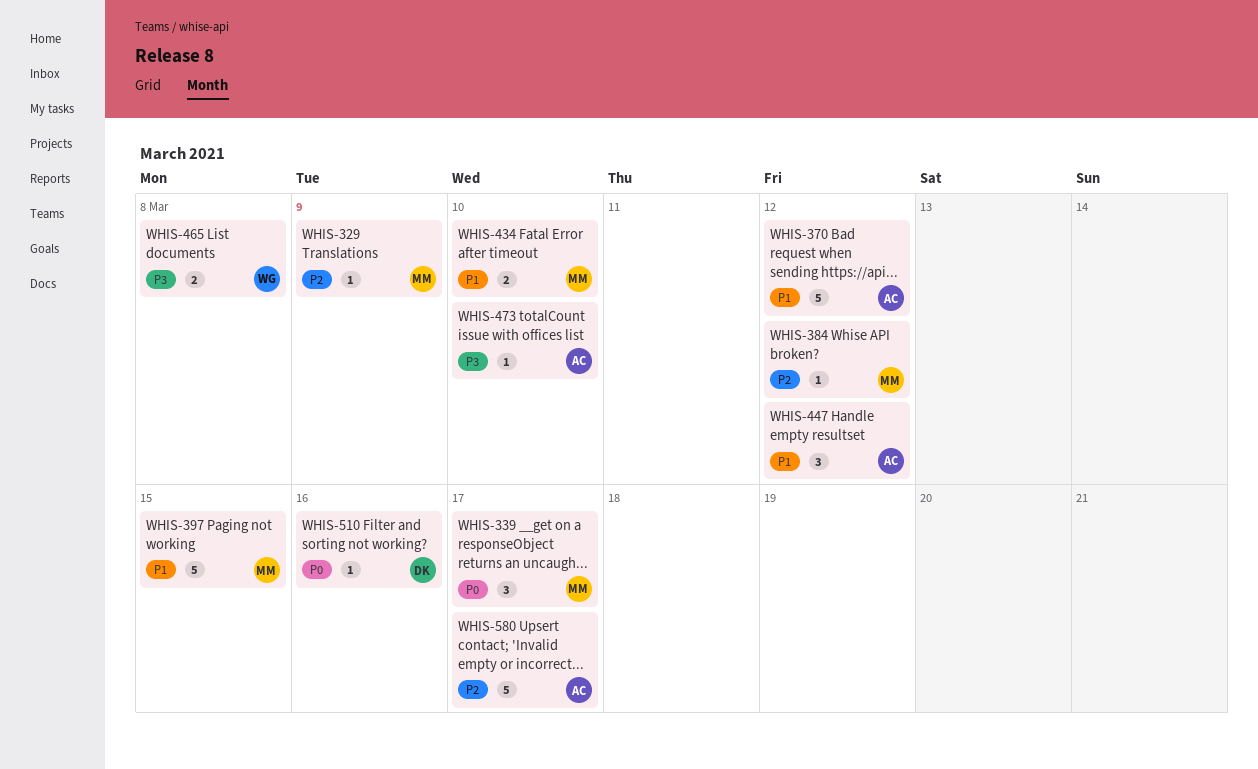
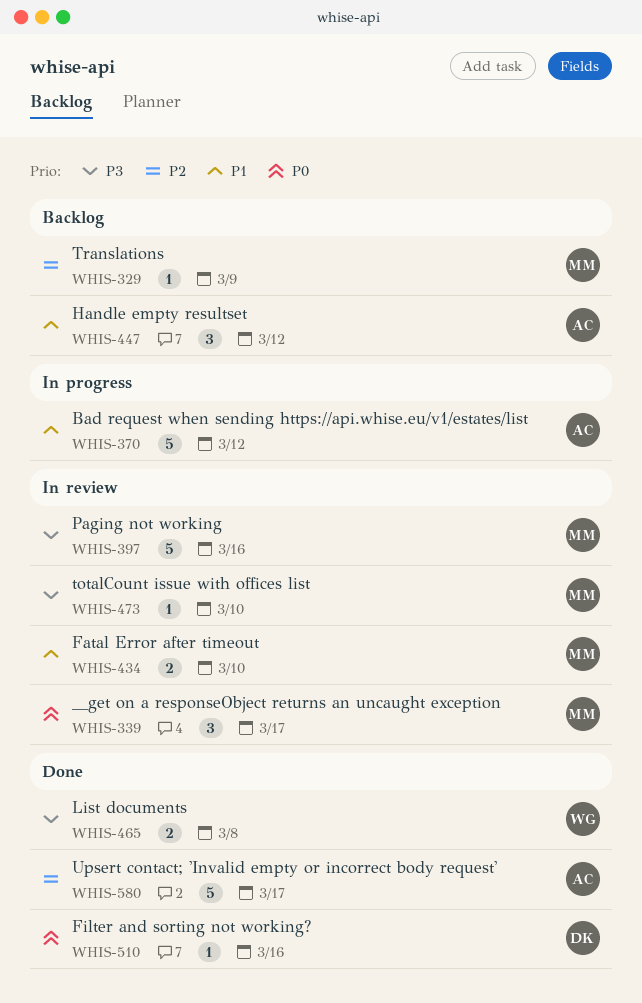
WHIS-384: present -> none
WHIS-397, priority: P1 -> P3
WHIS-397, due: Mar 15 -> Mar 16
WHIS-473, owner: AC -> MM

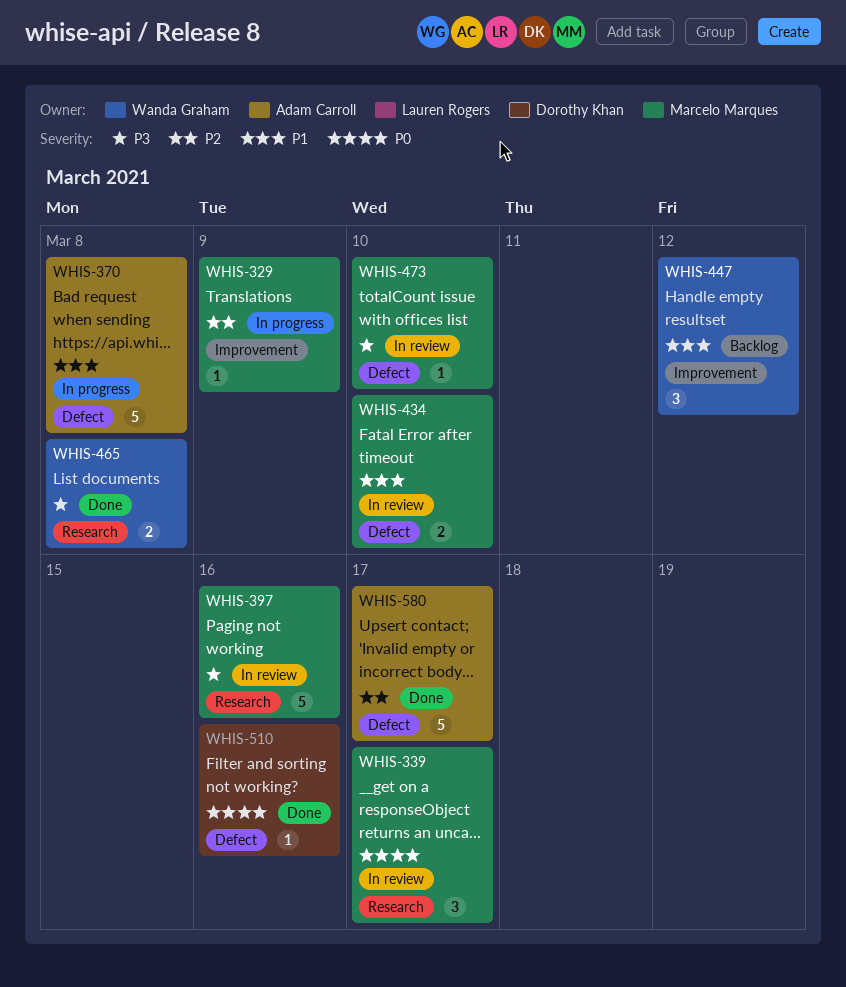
WHIS-329, status: Backlog -> In progress
WHIS-370, due: Mar 12 -> Mar 8
WHIS-447, owner: Adam Carroll -> Wanda Graham

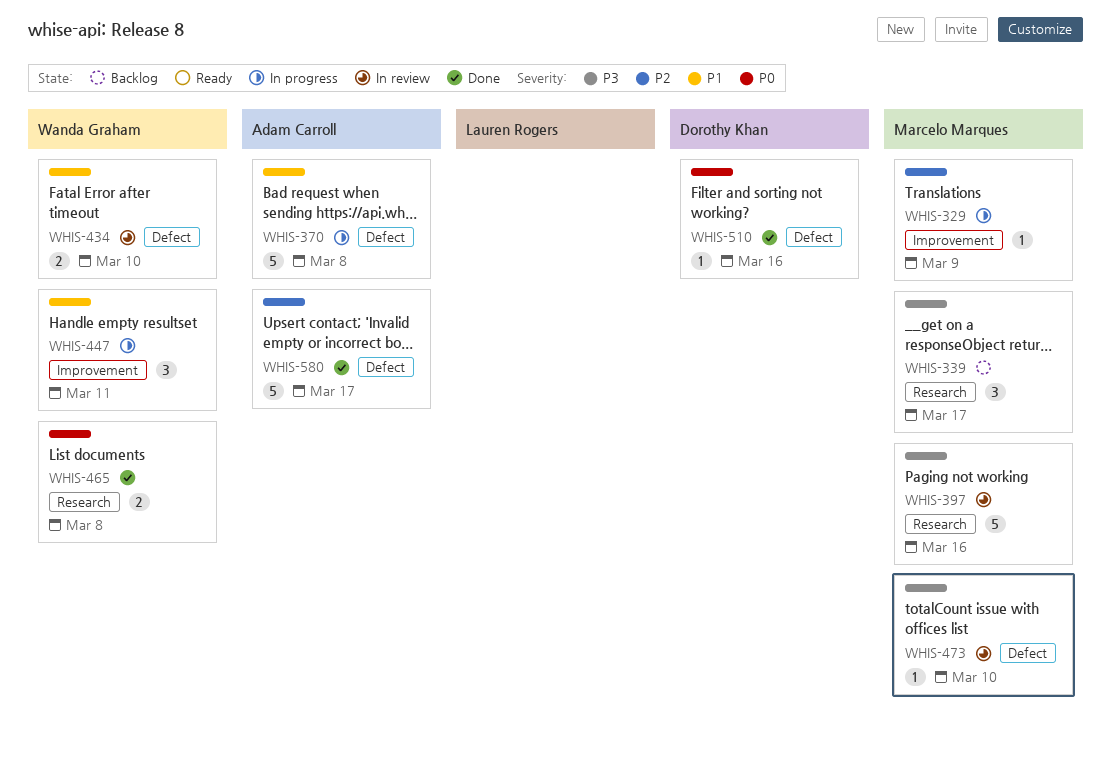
WHIS-339, status: In review -> Backlog
WHIS-339, priority: P0 -> P3
WHIS-434, owner: Marcelo Marques -> Wanda Graham
WHIS-447, status: Backlog -> In progress
WHIS-447, due: Mar 12 -> Mar 11
WHIS-465, priority: P3 -> P0

